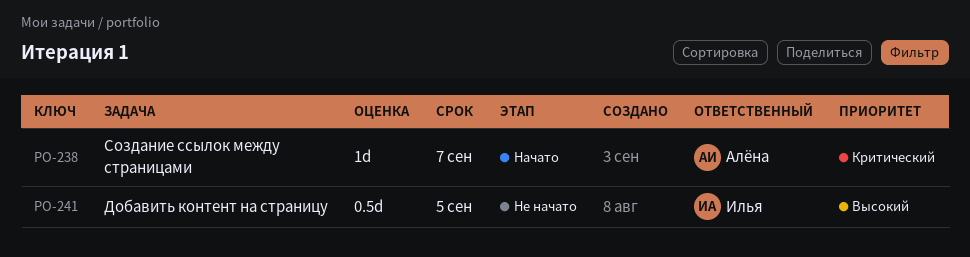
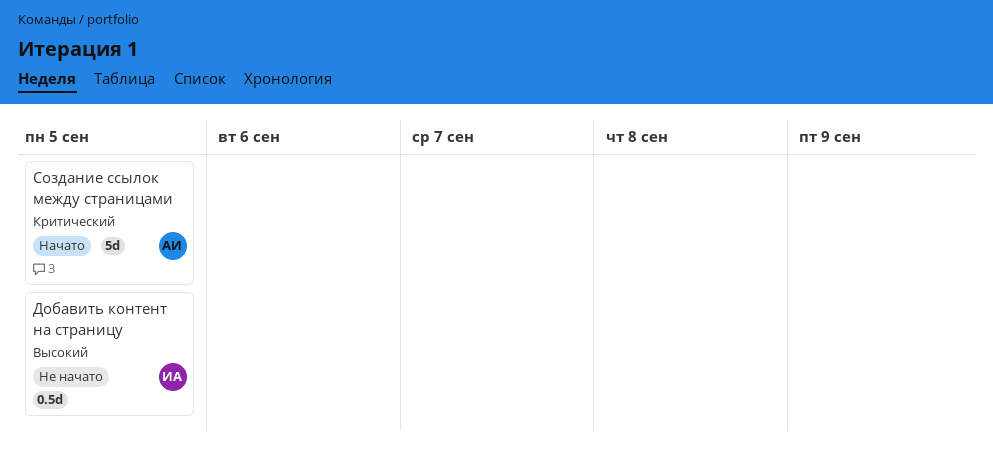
Создание ссылок между страницами, estimate: 1d -> 5d
Создание ссылок между страницами, due: Sep 7 -> Sep 5

